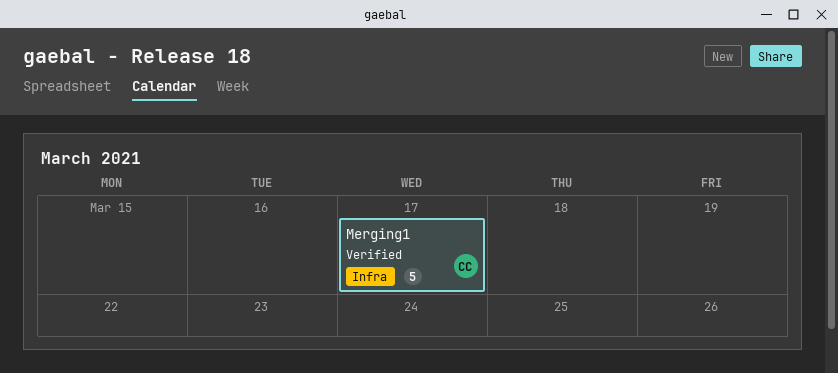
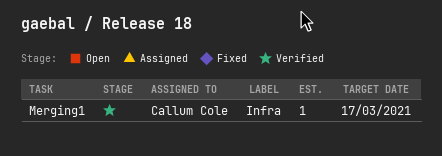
Merging1, estimate: 5 -> 1

